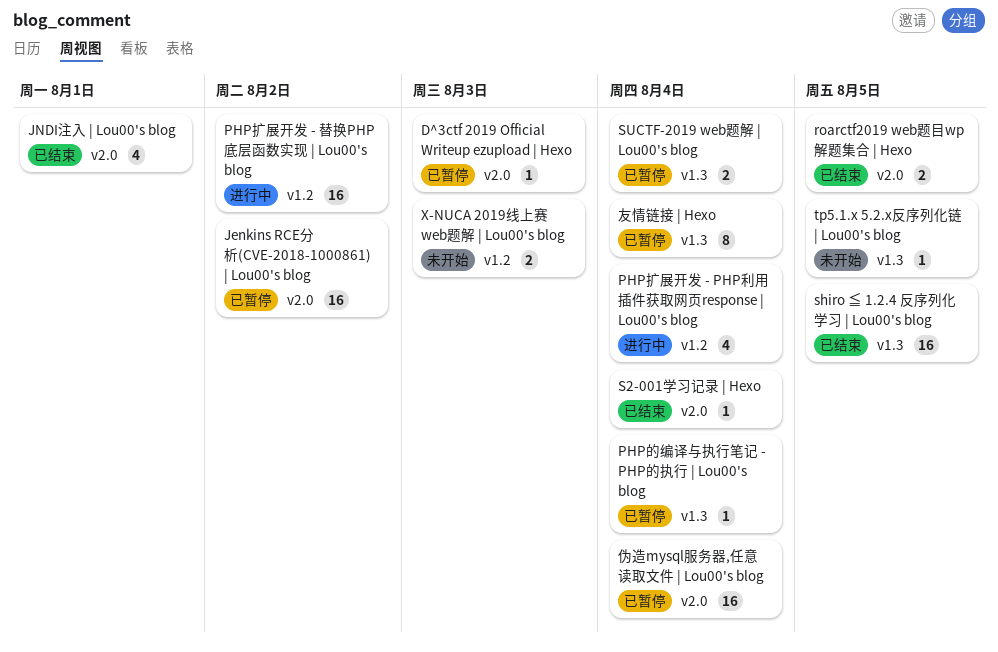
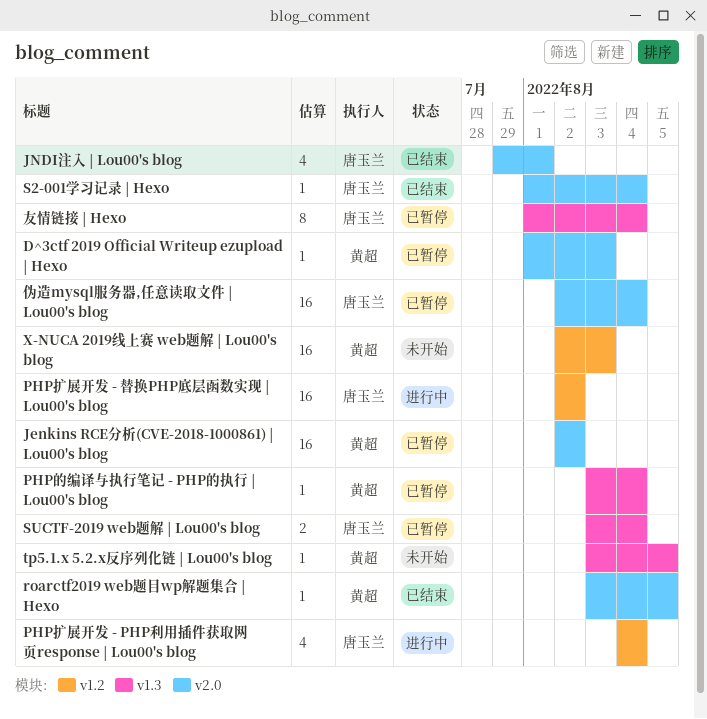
roarctf2019 web题目wp解题集合 | Hexo, estimate: 2 -> 1
shiro ≦ 1.2.4 反序列化学习 | Lou00's blog: present -> none
X-NUCA 2019线上赛 web题解 | Lou00's blog, estimate: 2 -> 16

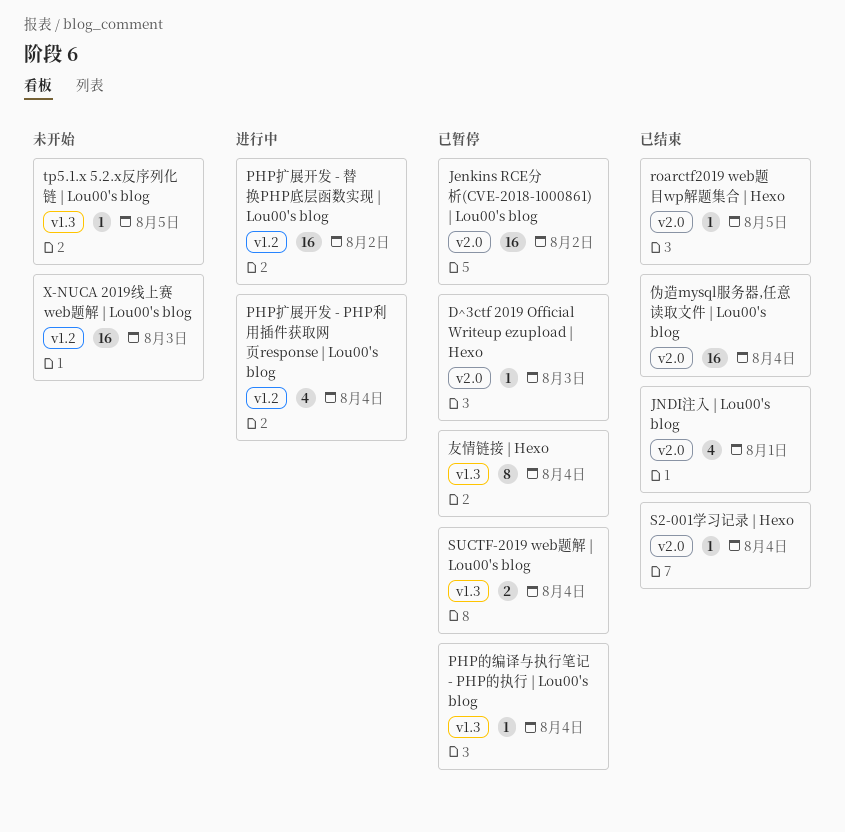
伪造mysql服务器,任意读取文件 | Lou00's blog, status: 已暂停 -> 已结束

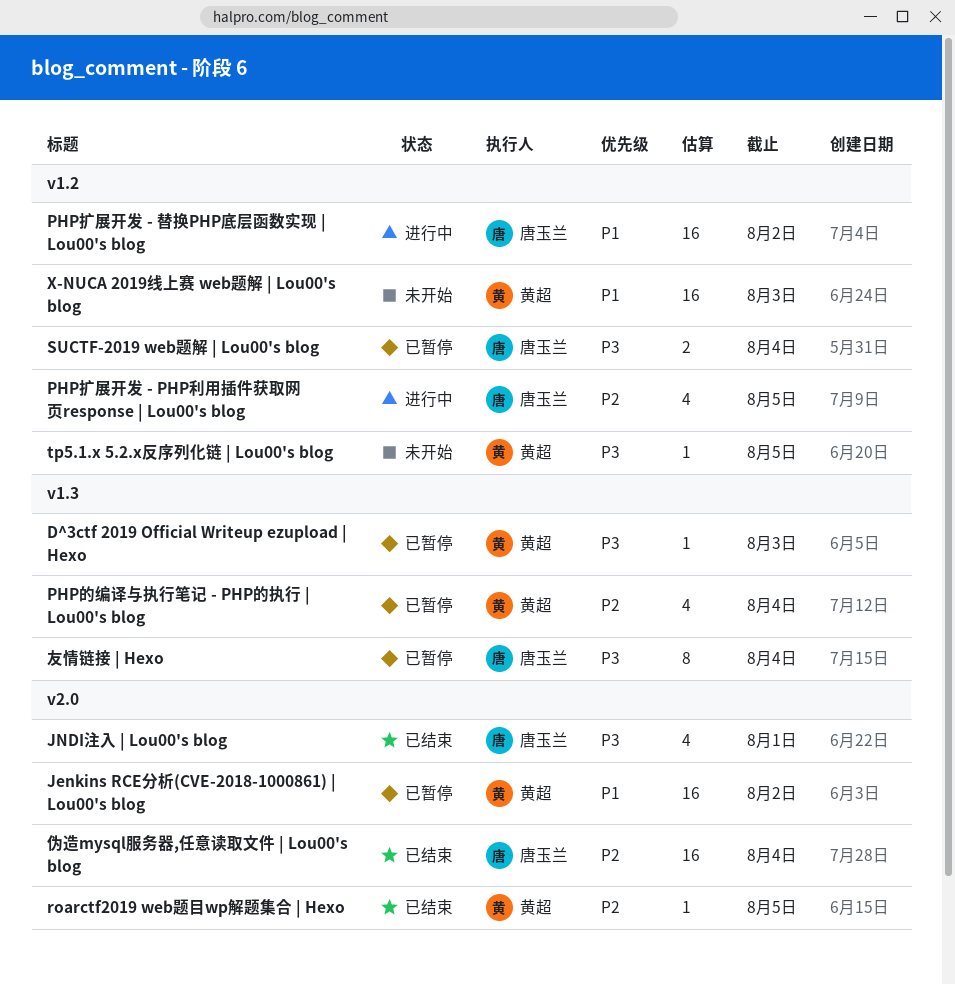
D^3ctf 2019 Official Writeup ezupload | Hexo, label: v2.0 -> v1.3
PHP扩展开发 - PHP利用插件获取网页response | Lou00's blog, due: Aug 4 -> Aug 5
PHP的编译与执行笔记 - PHP的执行 | Lou00's blog, estimate: 1 -> 4
S2-001学习记录 | Hexo: present -> none
SUCTF-2019 web题解 | Lou00's blog, label: v1.3 -> v1.2
tp5.1.x 5.2.x反序列化链 | Lou00's blog, label: v1.3 -> v1.2

